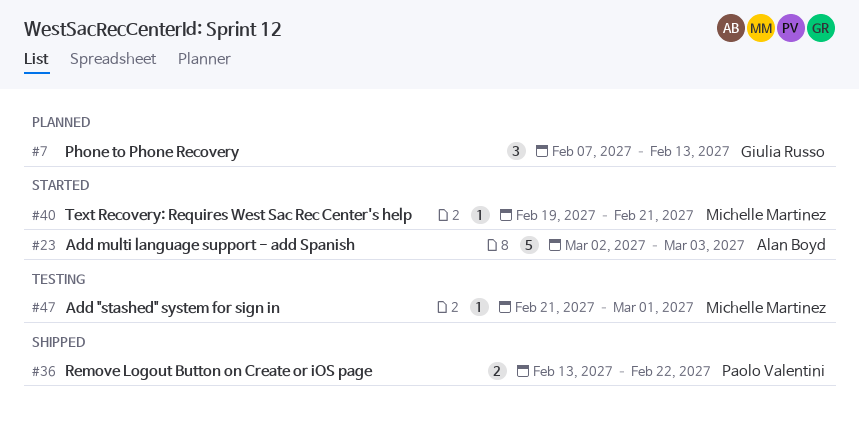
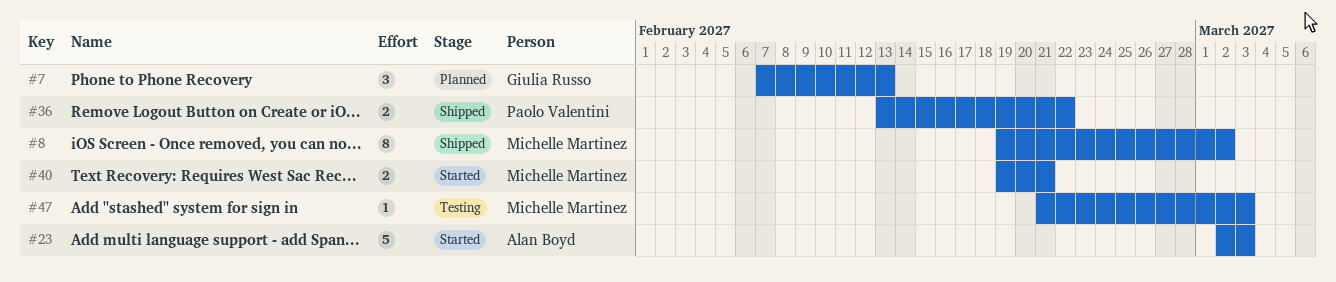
#8: none -> present
#40, estimate: 1 -> 2
#47, due: Mar 1 -> Mar 3

